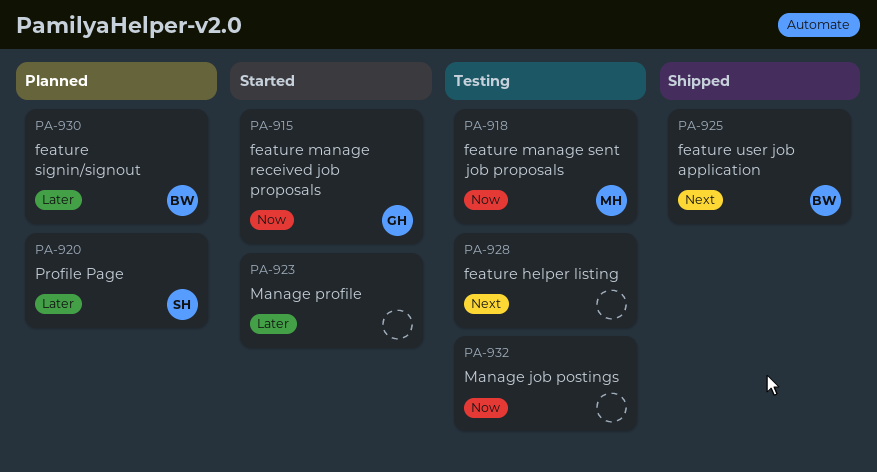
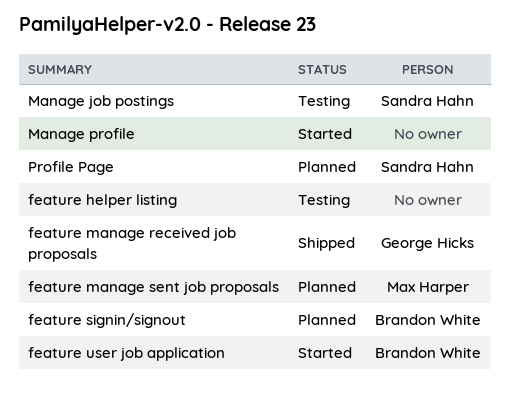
feature manage received job proposals, status: Started -> Shipped
feature manage sent job proposals, status: Testing -> Planned
feature user job application, status: Shipped -> Started
Manage job postings, owner: none -> Sandra Hahn

